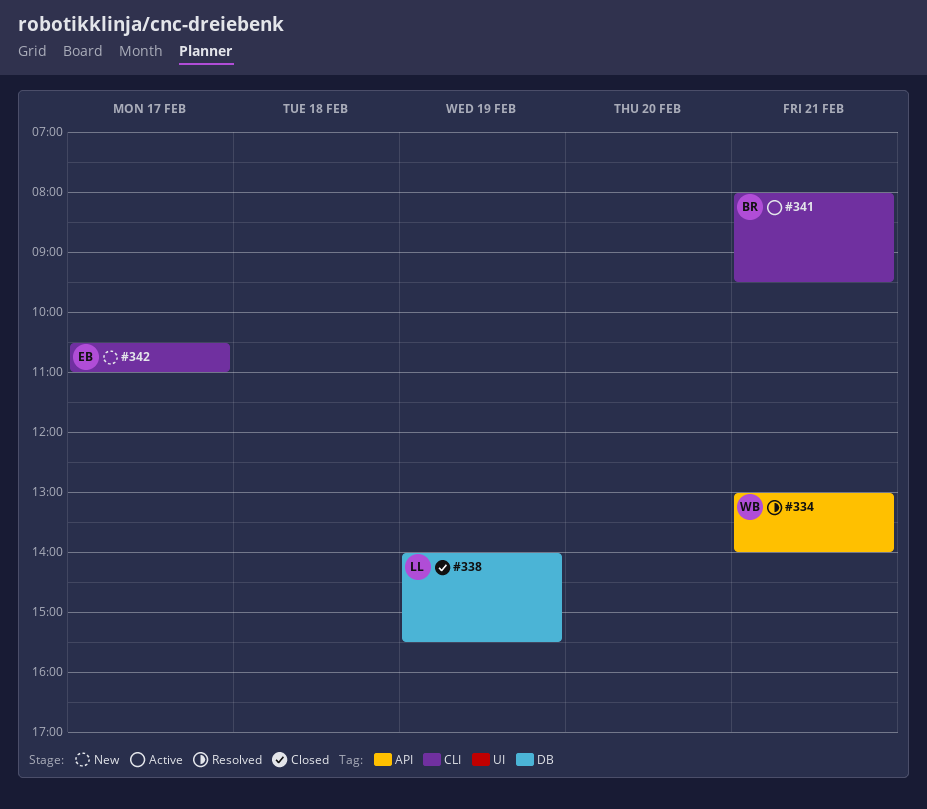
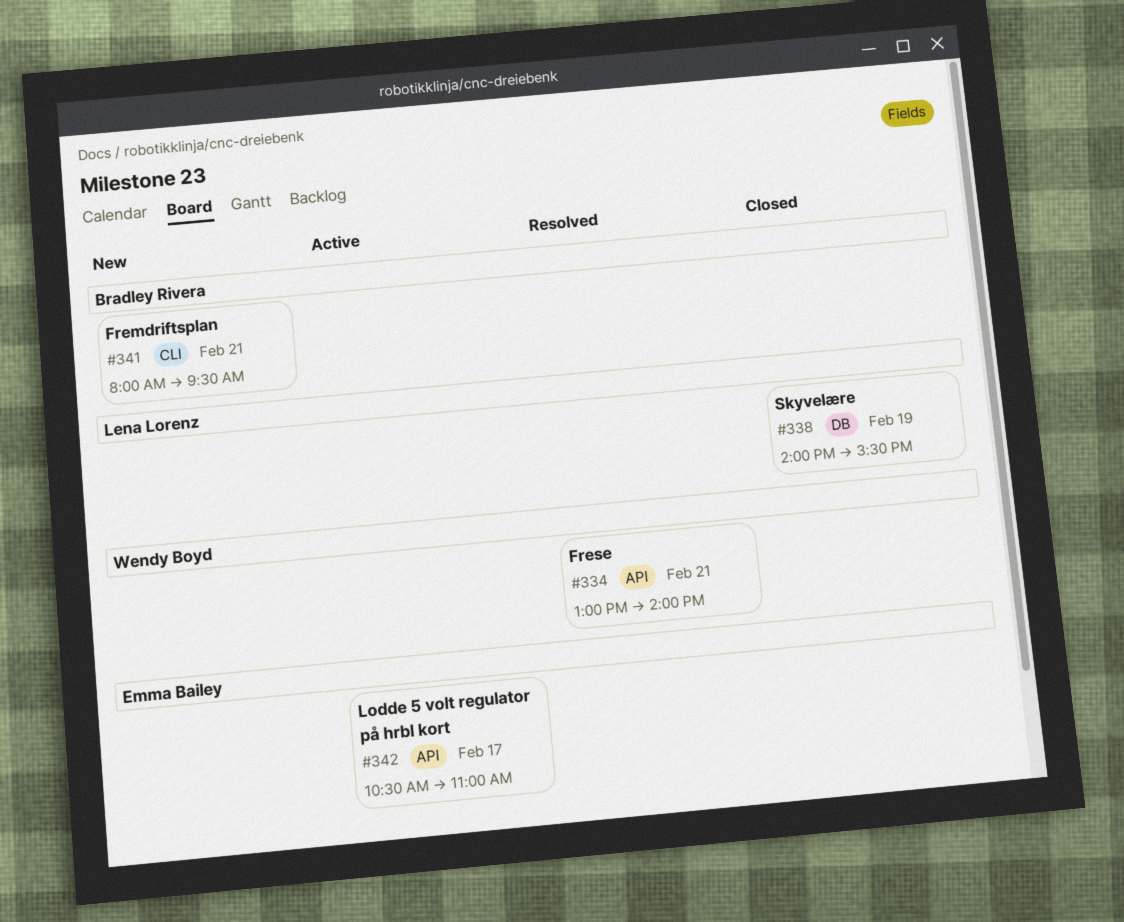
#341, status: Active -> New
#342, status: New -> Active
#342, label: CLI -> API

